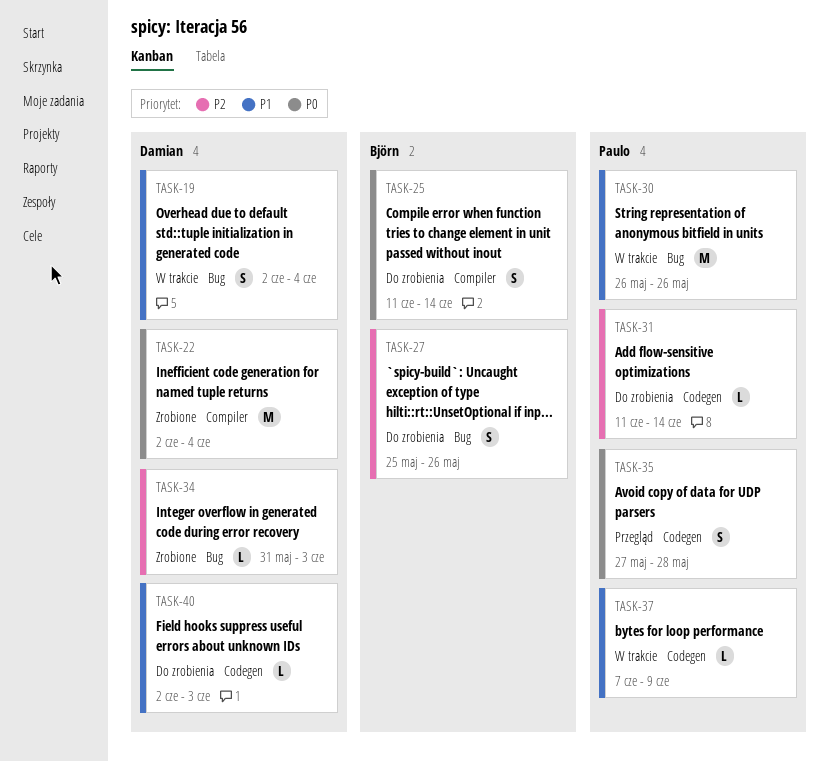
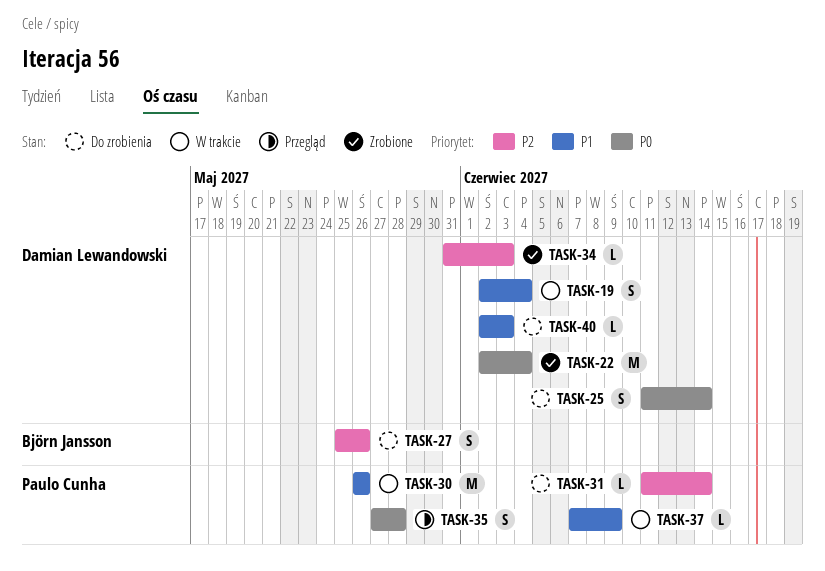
TASK-25, owner: Björn Jansson -> Damian Lewandowski

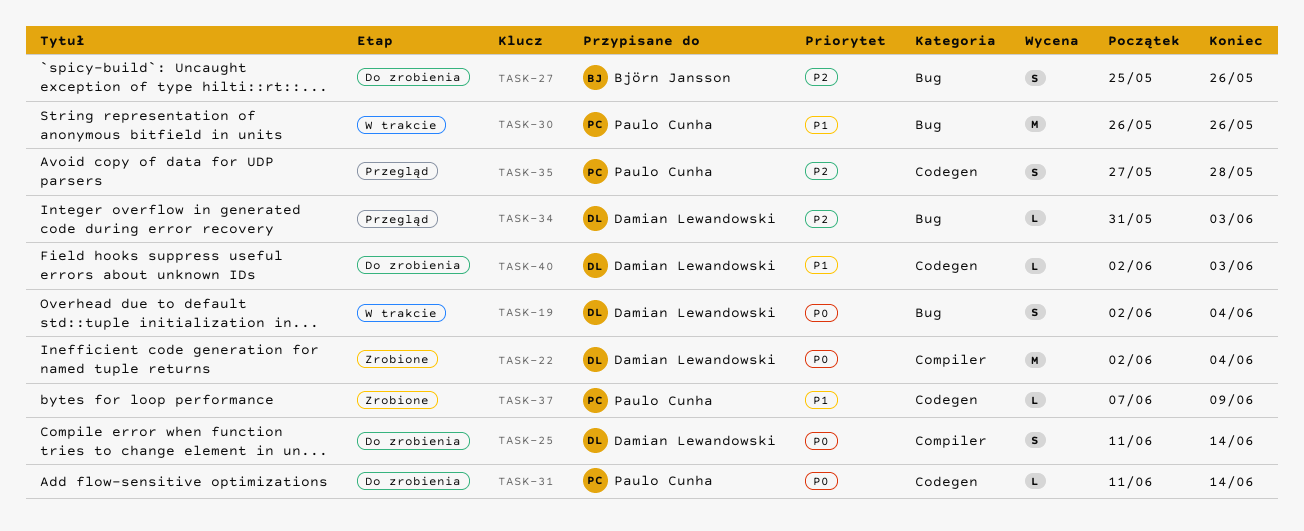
TASK-19, priority: P1 -> P0
TASK-31, priority: P2 -> P0
TASK-34, status: Zrobione -> Przegląd
TASK-35, priority: P0 -> P2
TASK-37, status: W trakcie -> Zrobione

